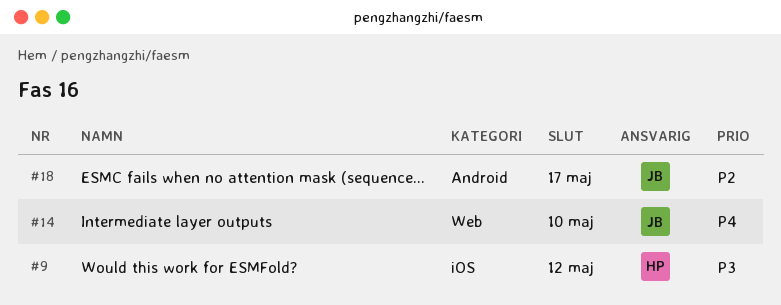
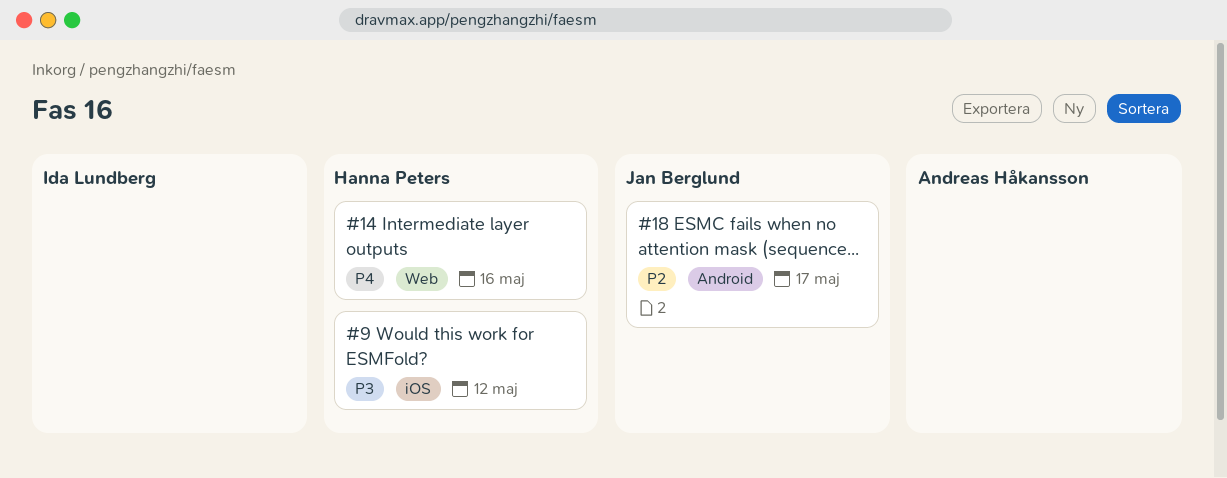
#14, owner: Jan Berglund -> Hanna Peters
#14, due: May 10 -> May 16

